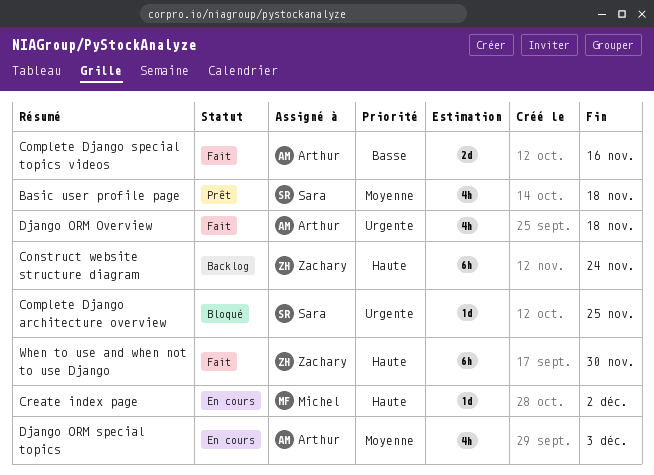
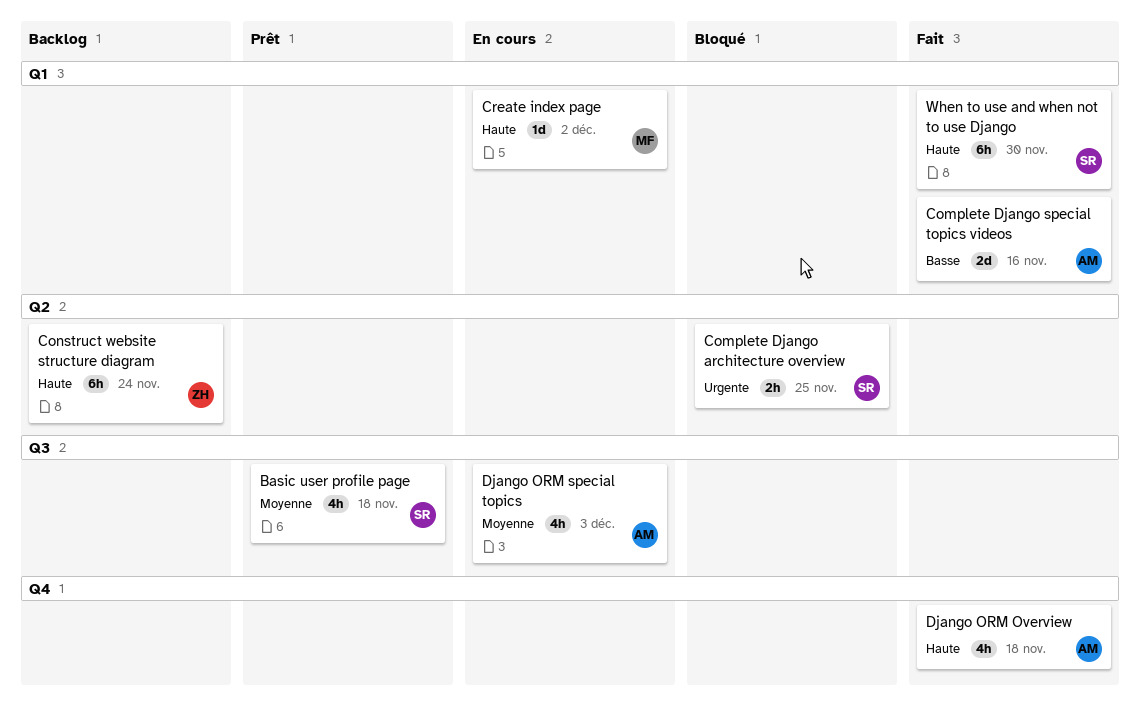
Complete Django architecture overview, estimate: 1d -> 2h
Django ORM Overview, priority: Urgente -> Haute
When to use and when not to use Django, owner: Zachary -> Sara

